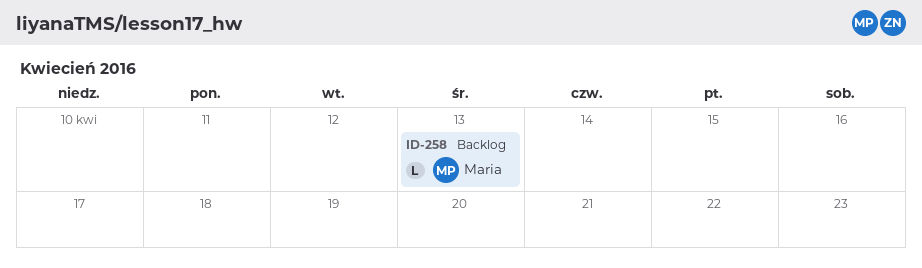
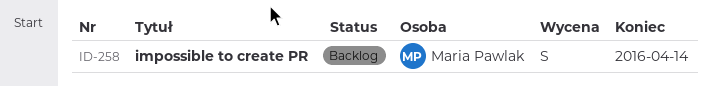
ID-258, estimate: L -> S
ID-258, due: Apr 13 -> Apr 14

